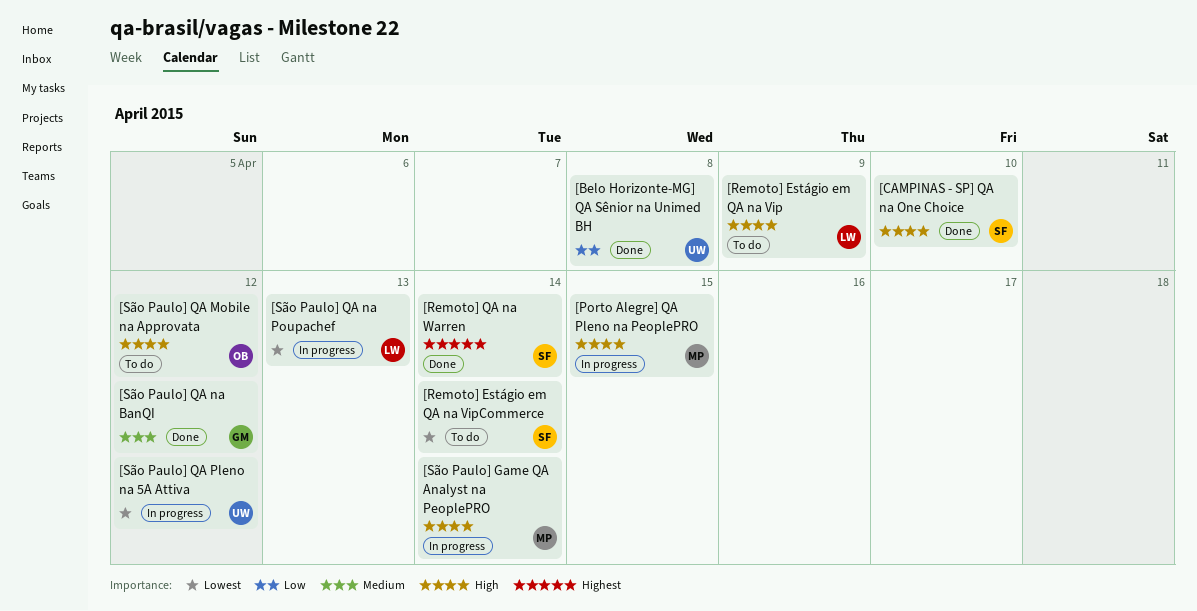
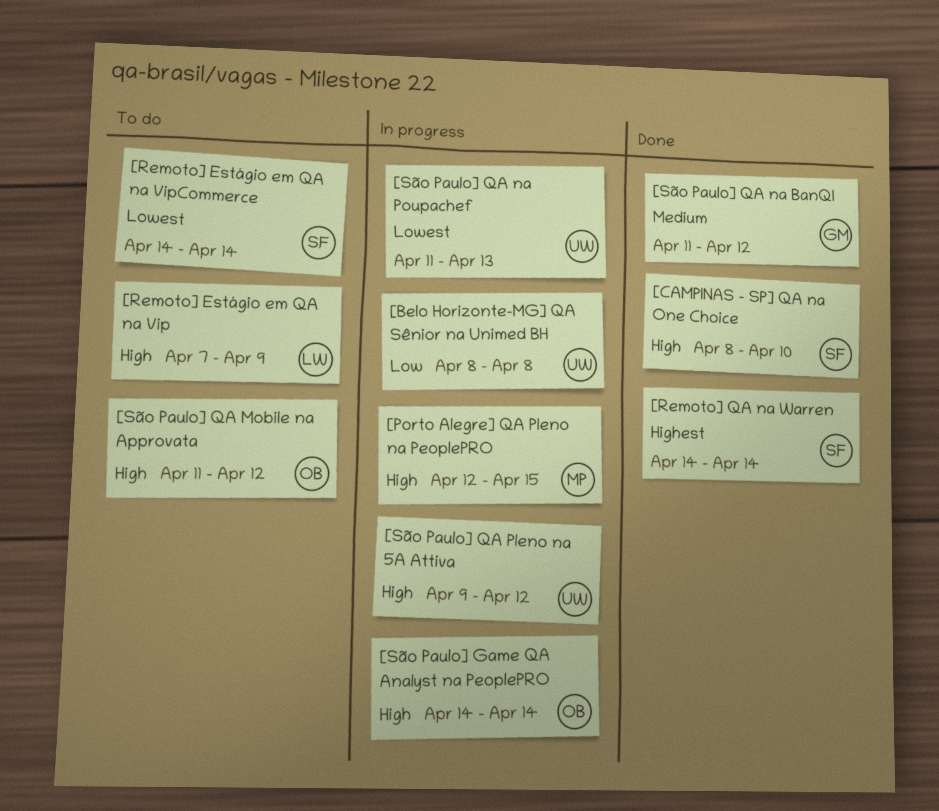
[Belo Horizonte-MG] QA Sênior na Unimed BH, status: Done -> In progress
[São Paulo] Game QA Analyst na PeoplePRO, owner: MP -> OB
[São Paulo] QA na Poupachef, owner: LW -> UW
[São Paulo] QA Pleno na 5A Attiva, priority: Lowest -> High

